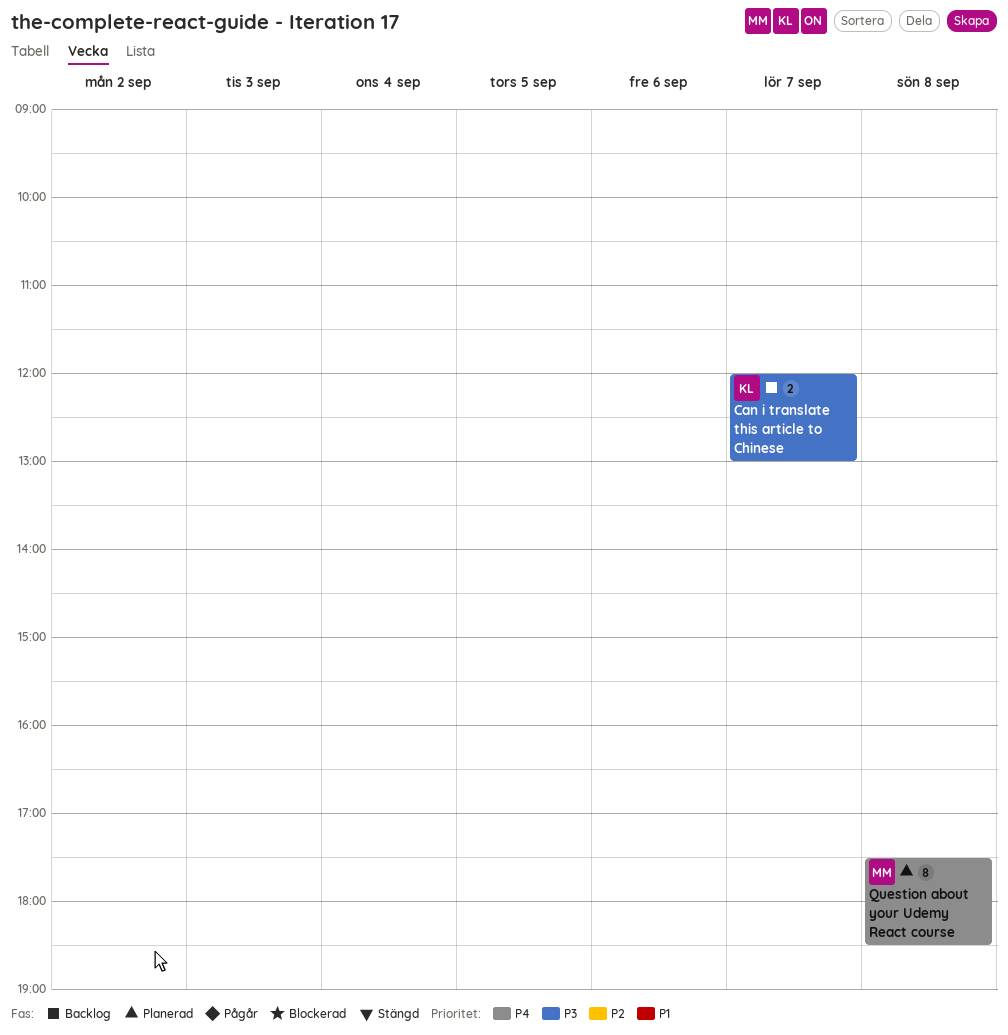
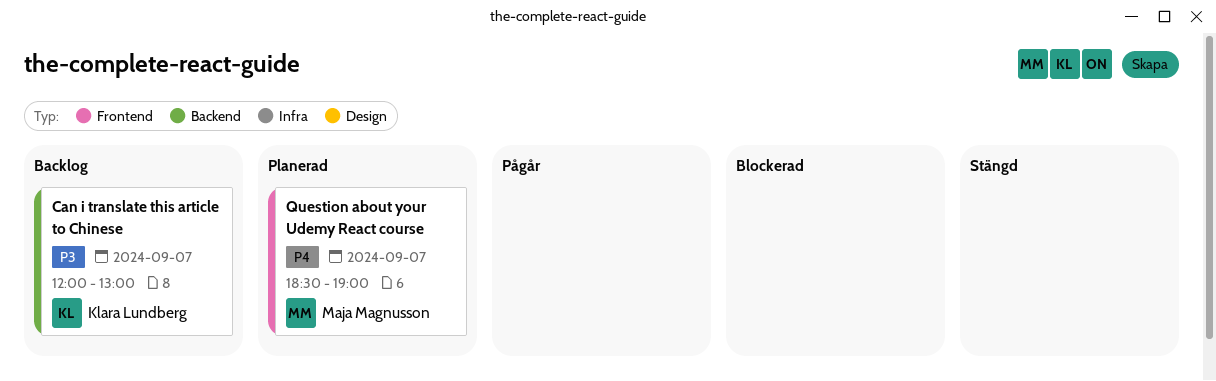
Question about your Udemy React course, day: Sep 8 -> Sep 7
Question about your Udemy React course, begins: 17:30 -> 18:30
Question about your Udemy React course, ends: 18:30 -> 19:00

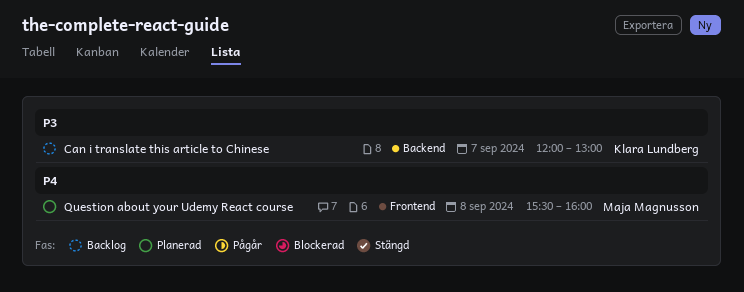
Question about your Udemy React course, day: Sep 7 -> Sep 8
Question about your Udemy React course, begins: 18:30 -> 15:30
Question about your Udemy React course, ends: 19:00 -> 16:00

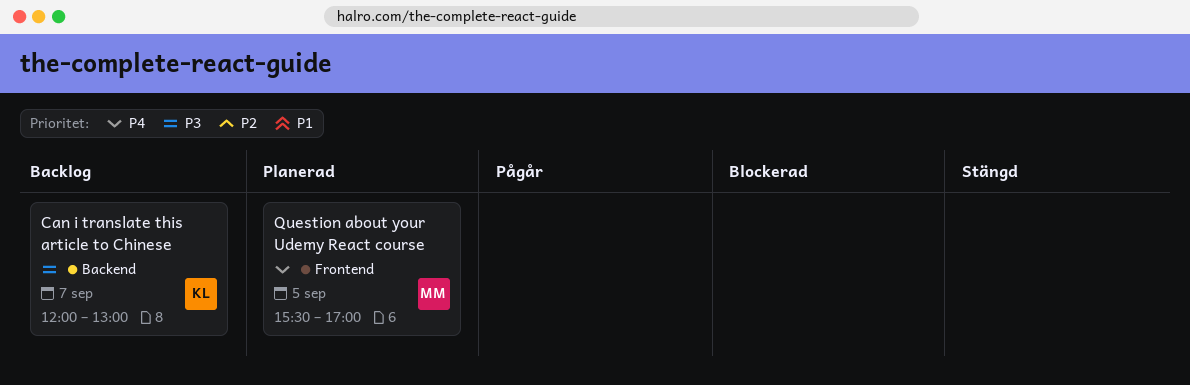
Question about your Udemy React course, day: Sep 8 -> Sep 5
Question about your Udemy React course, ends: 16:00 -> 17:00

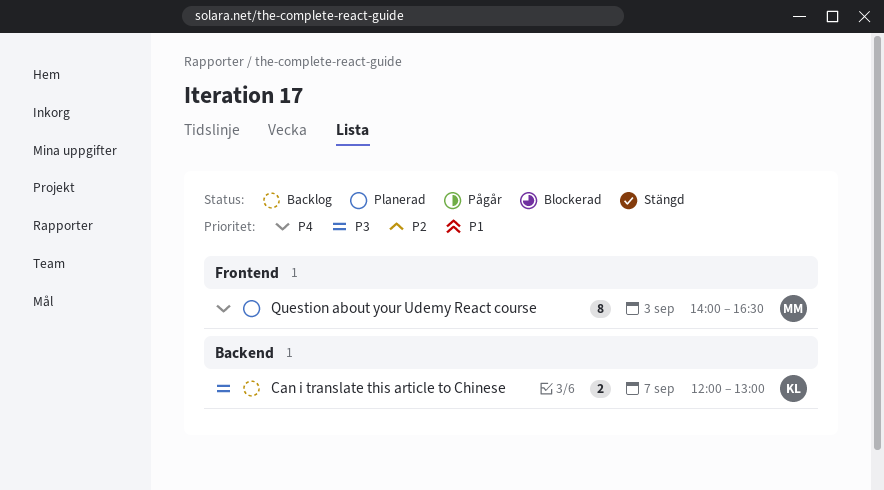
Question about your Udemy React course, day: Sep 5 -> Sep 3
Question about your Udemy React course, begins: 15:30 -> 14:00
Question about your Udemy React course, ends: 17:00 -> 16:30

